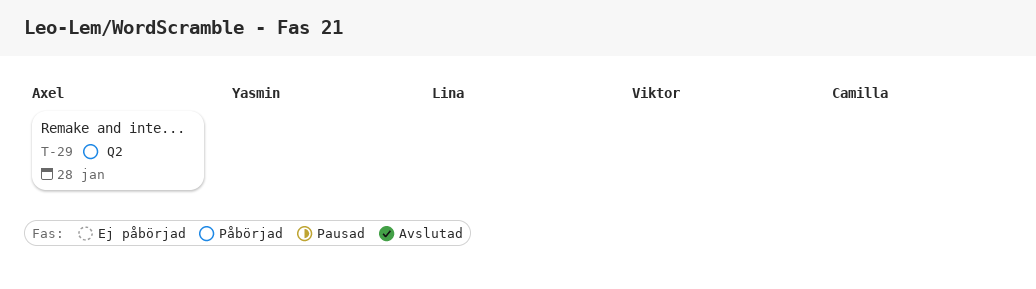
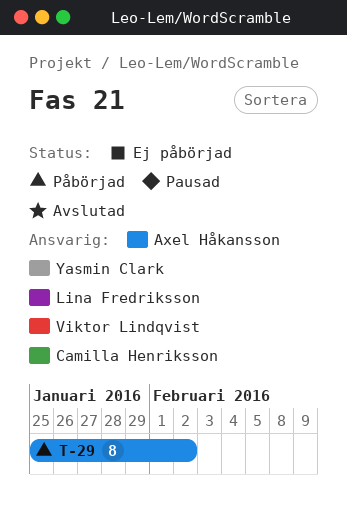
T-29, due: Jan 28 -> Feb 2

